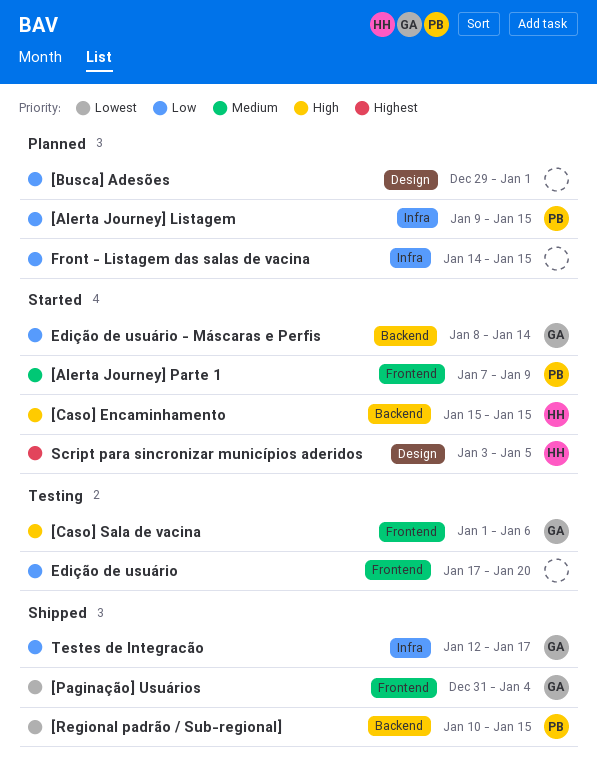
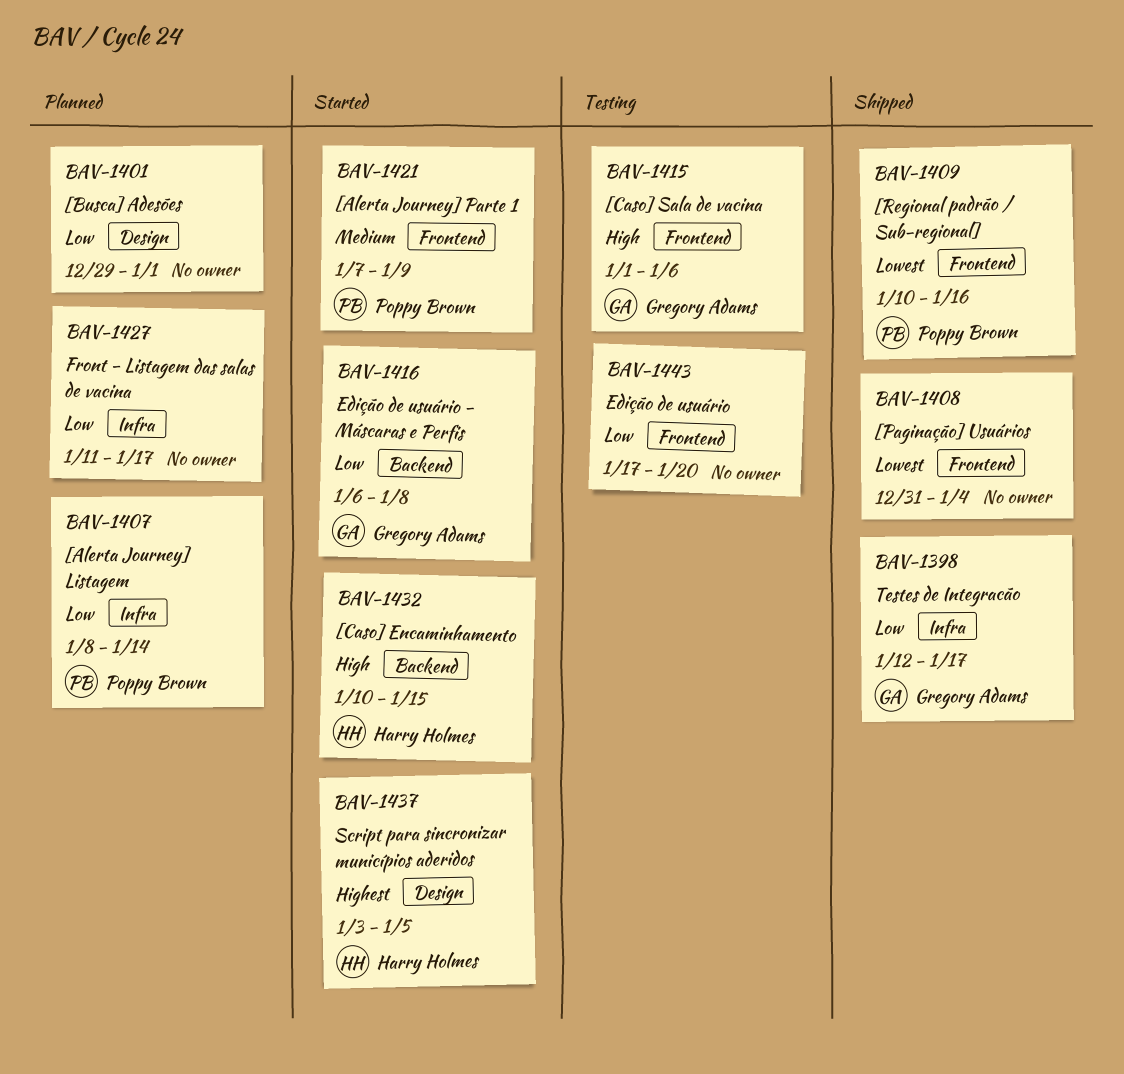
[Alerta Journey] Listagem, start: Jan 9 -> Jan 8
[Alerta Journey] Listagem, due: Jan 15 -> Jan 14
[Caso] Encaminhamento, start: Jan 15 -> Jan 10
[Paginação] Usuários, owner: Gregory Adams -> none
[Regional padrão / Sub-regional], label: Backend -> Frontend
[Regional padrão / Sub-regional], due: Jan 15 -> Jan 16
Edição de usuário - Máscaras e Perfis, start: Jan 8 -> Jan 6
Edição de usuário - Máscaras e Perfis, due: Jan 14 -> Jan 8
Front - Listagem das salas de vacina, start: Jan 14 -> Jan 11
Front - Listagem das salas de vacina, due: Jan 15 -> Jan 17

